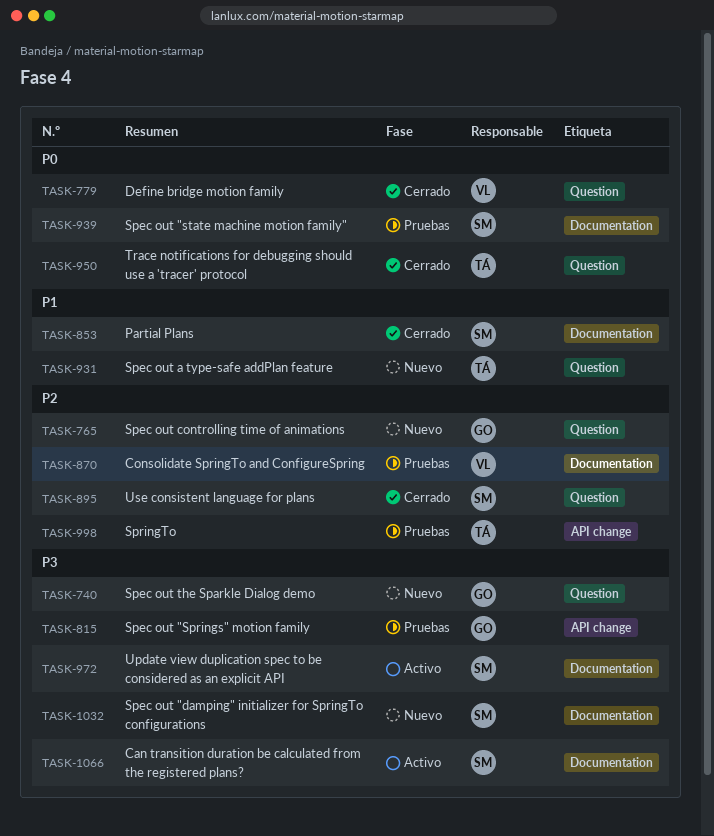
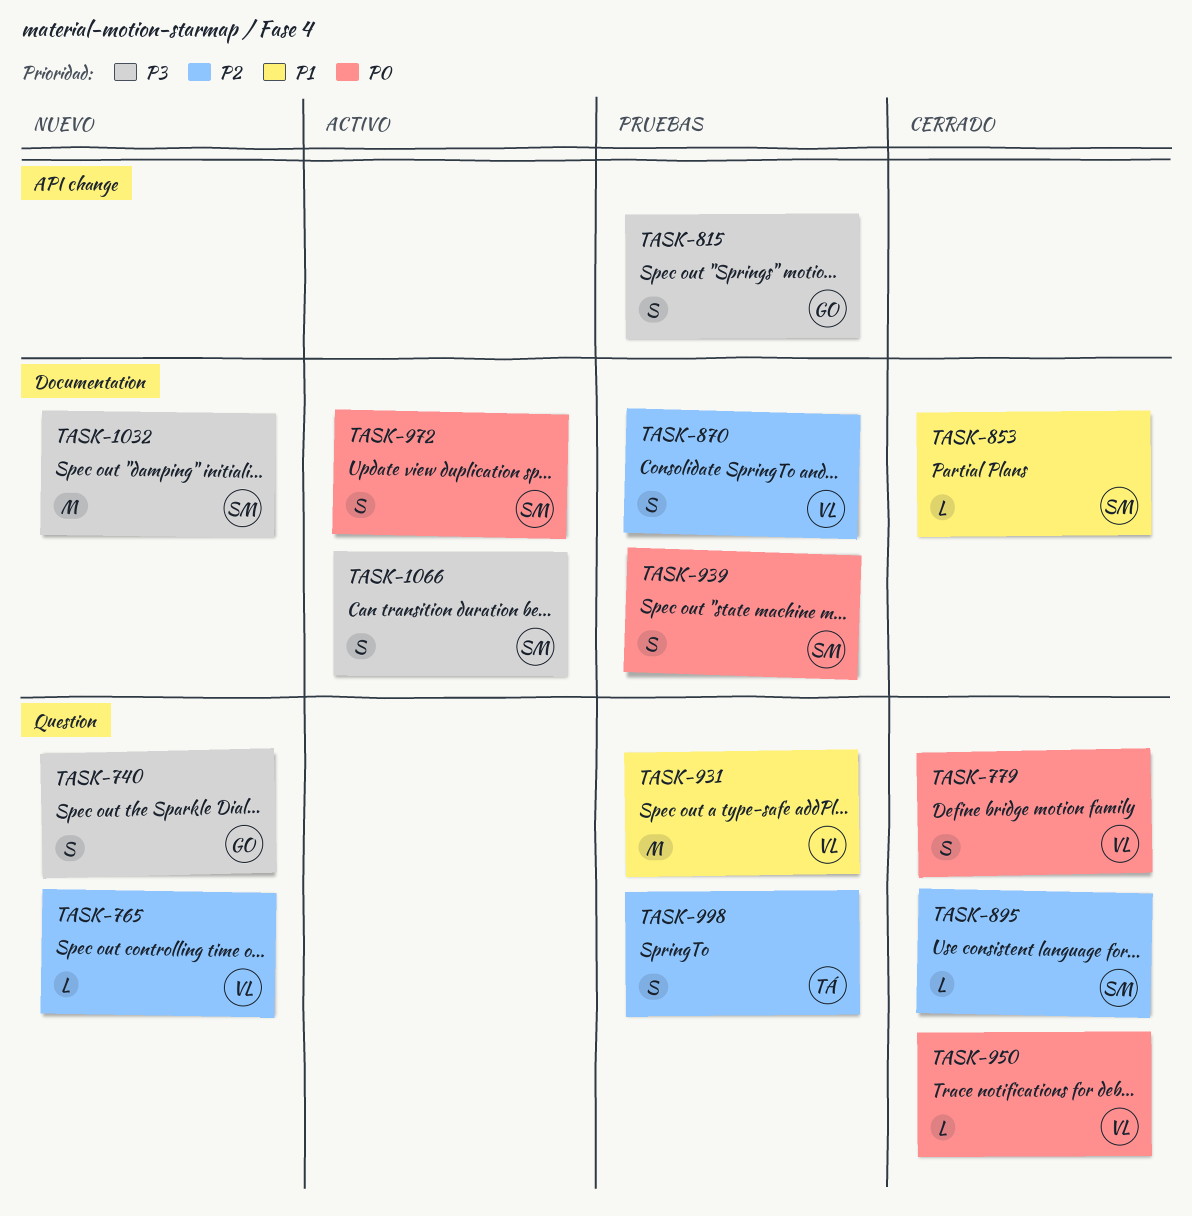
TASK-765, owner: GO -> VL
TASK-931, status: Nuevo -> Pruebas
TASK-931, owner: TÁ -> VL
TASK-950, owner: TÁ -> VL
TASK-972, priority: P3 -> P0
TASK-998, label: API change -> Question

